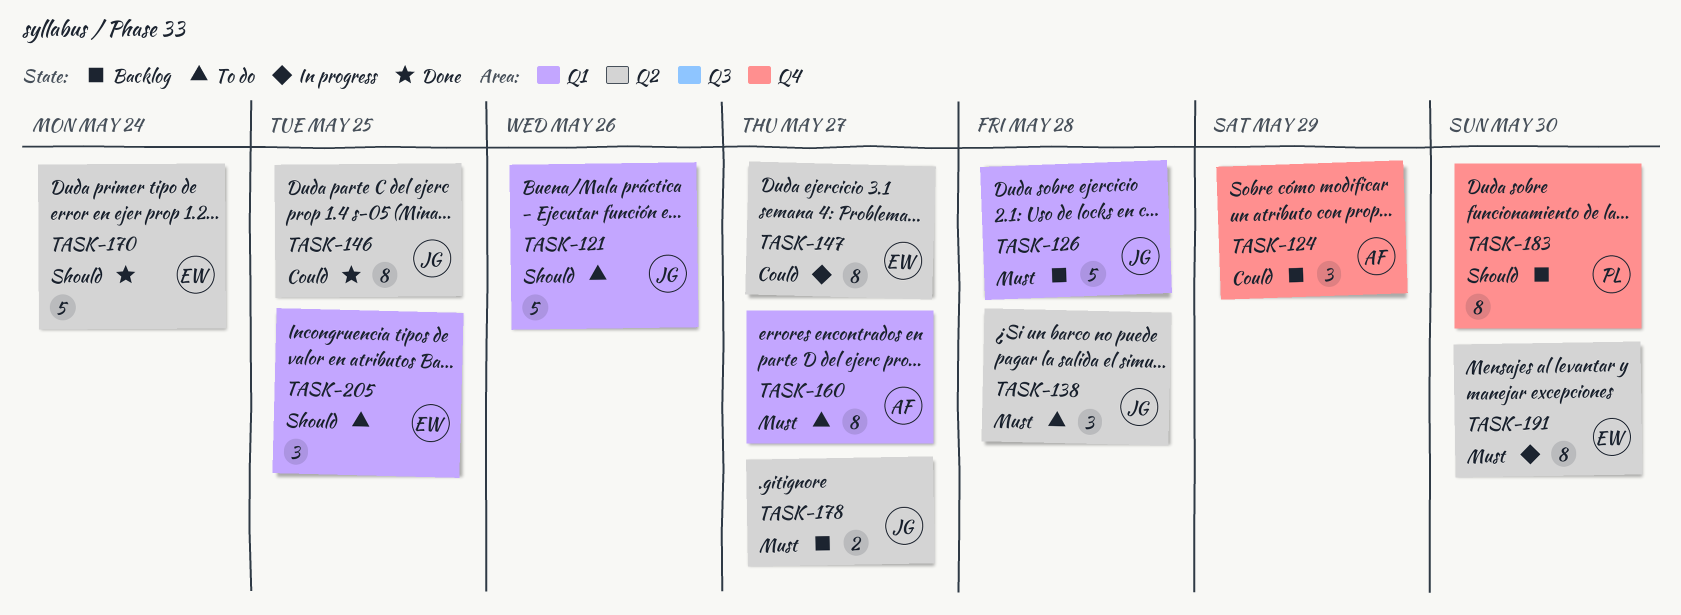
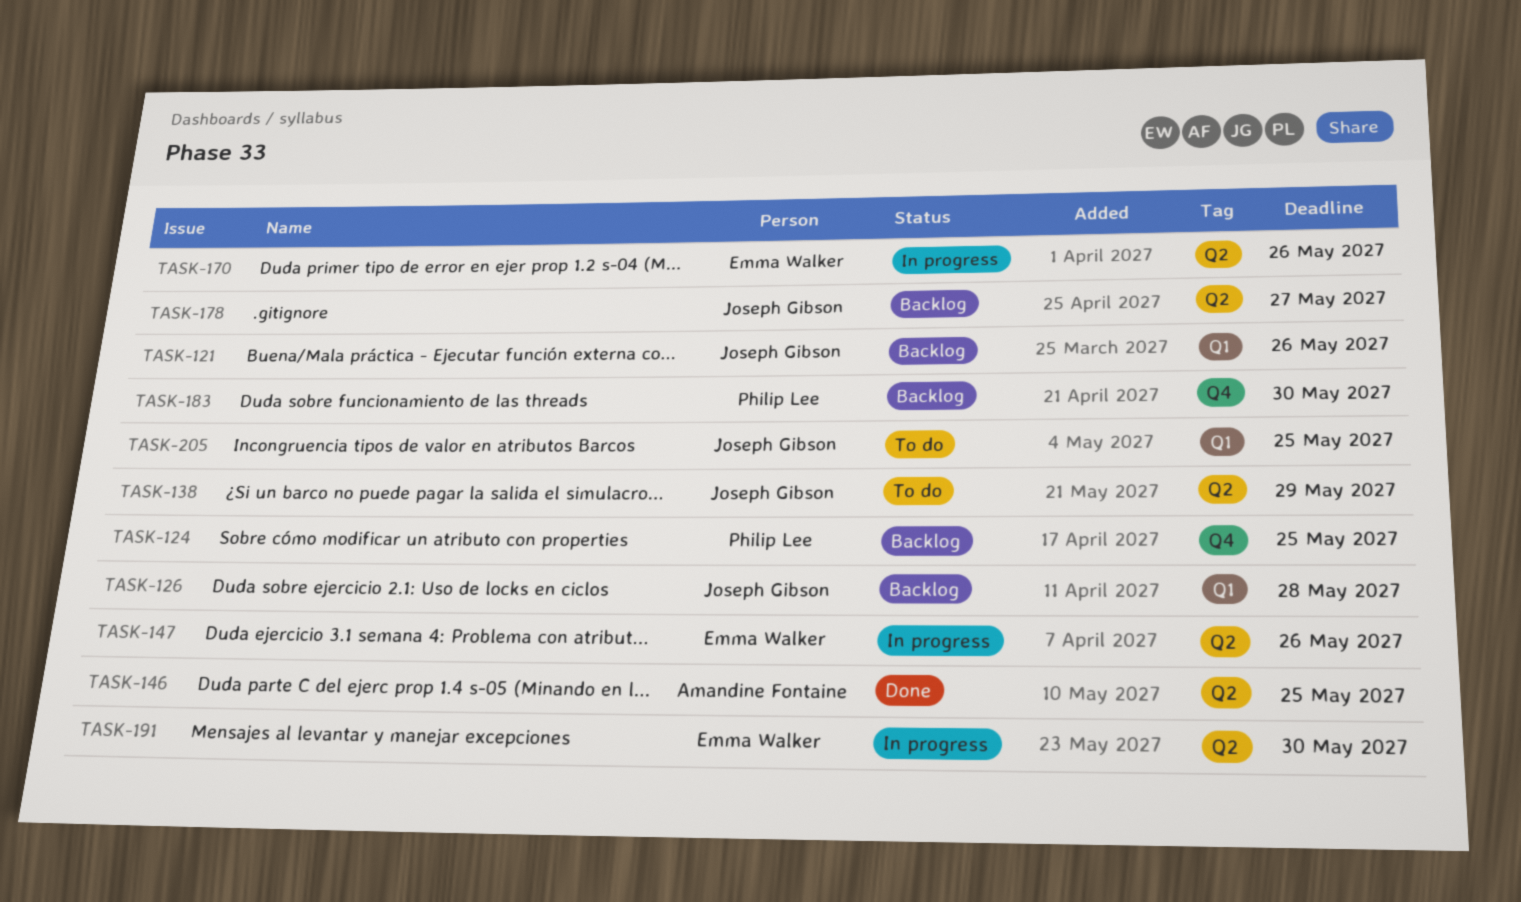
TASK-121, status: To do -> Backlog
TASK-124, owner: Amandine Fontaine -> Philip Lee
TASK-124, due: May 29 -> May 25
TASK-138, due: May 28 -> May 29
TASK-146, owner: Joseph Gibson -> Amandine Fontaine
TASK-147, due: May 27 -> May 26
TASK-160: present -> none
TASK-170, status: Done -> In progress
TASK-170, due: May 24 -> May 26
TASK-205, owner: Emma Walker -> Joseph Gibson

